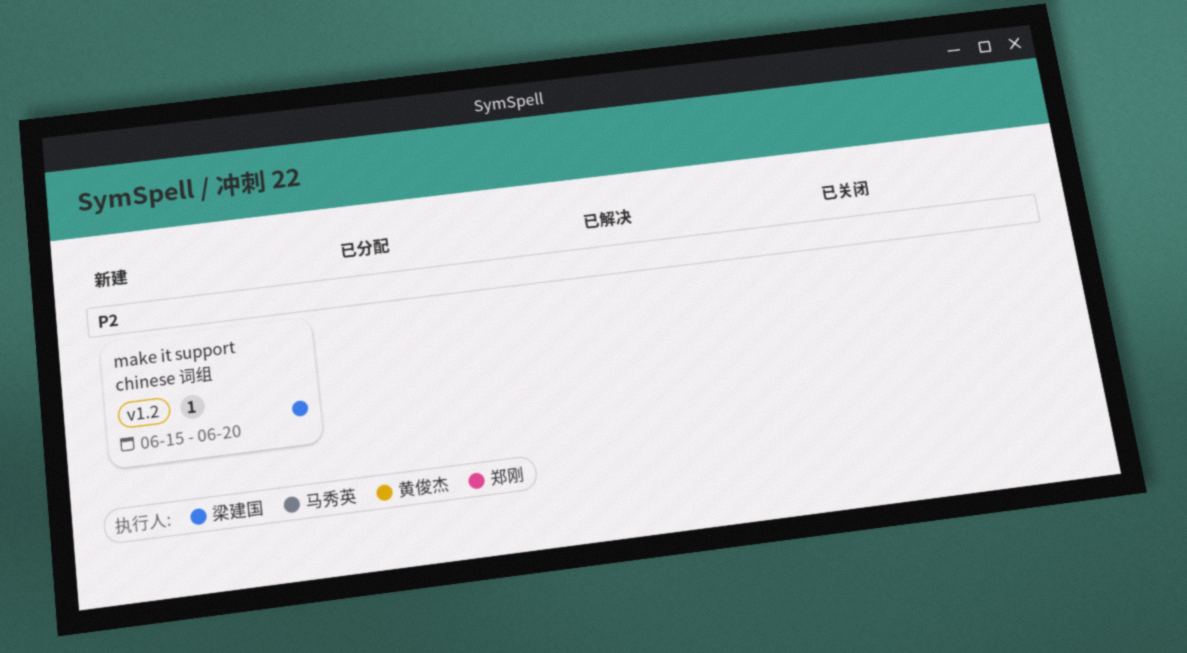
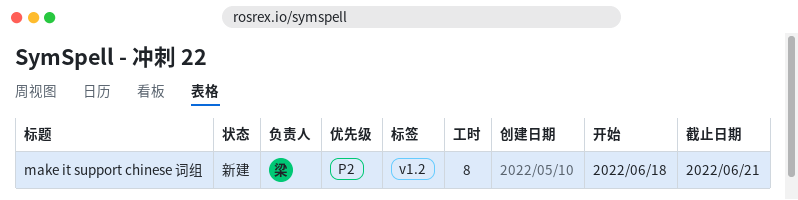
make it support chinese 词组, estimate: 1 -> 8
make it support chinese 词组, start: Jun 15 -> Jun 18
make it support chinese 词组, due: Jun 20 -> Jun 21

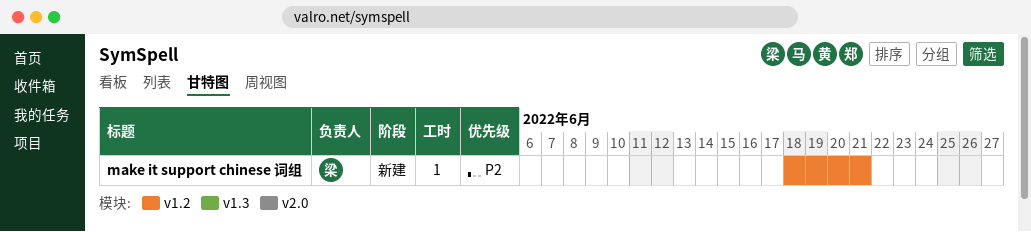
make it support chinese 词组, estimate: 8 -> 1

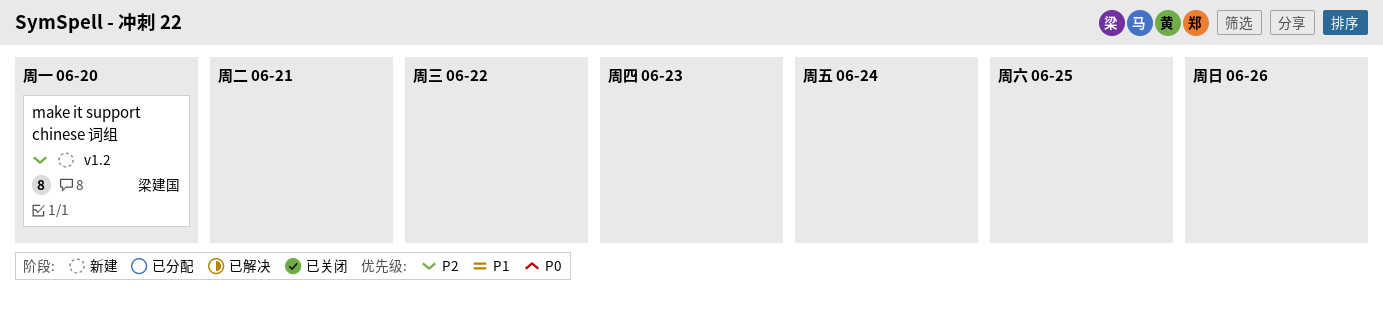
make it support chinese 词组, estimate: 1 -> 8
make it support chinese 词组, due: Jun 21 -> Jun 20

